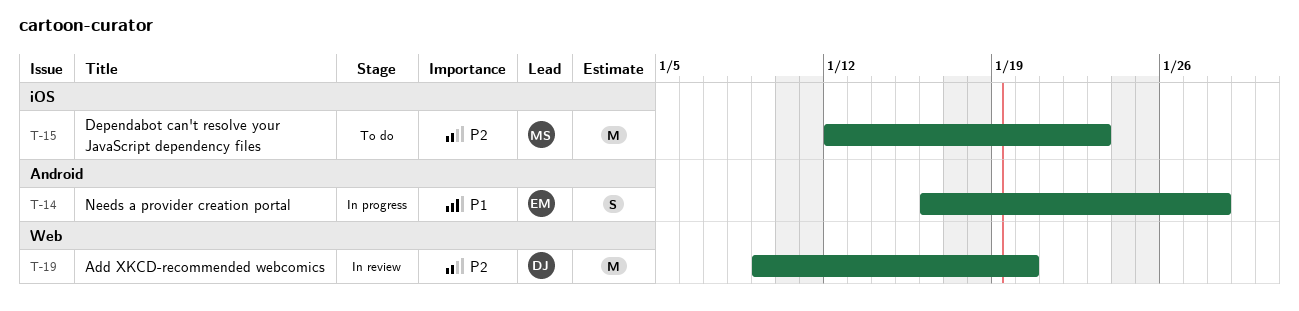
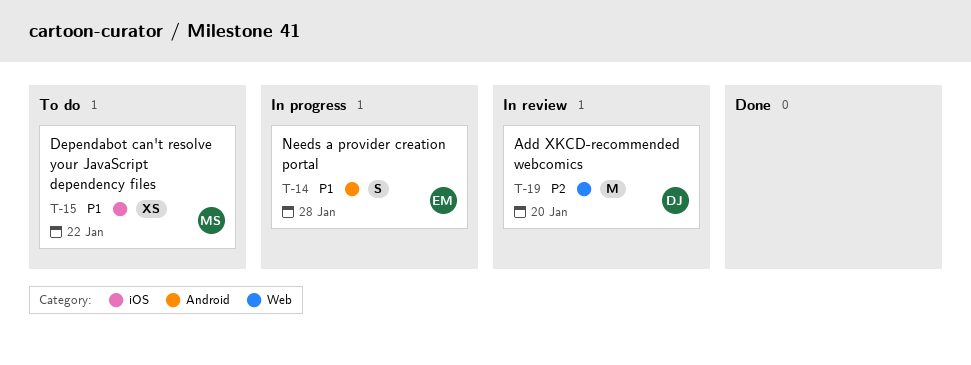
T-15, priority: P2 -> P1
T-15, estimate: M -> XS
T-15, due: Jan 23 -> Jan 22

